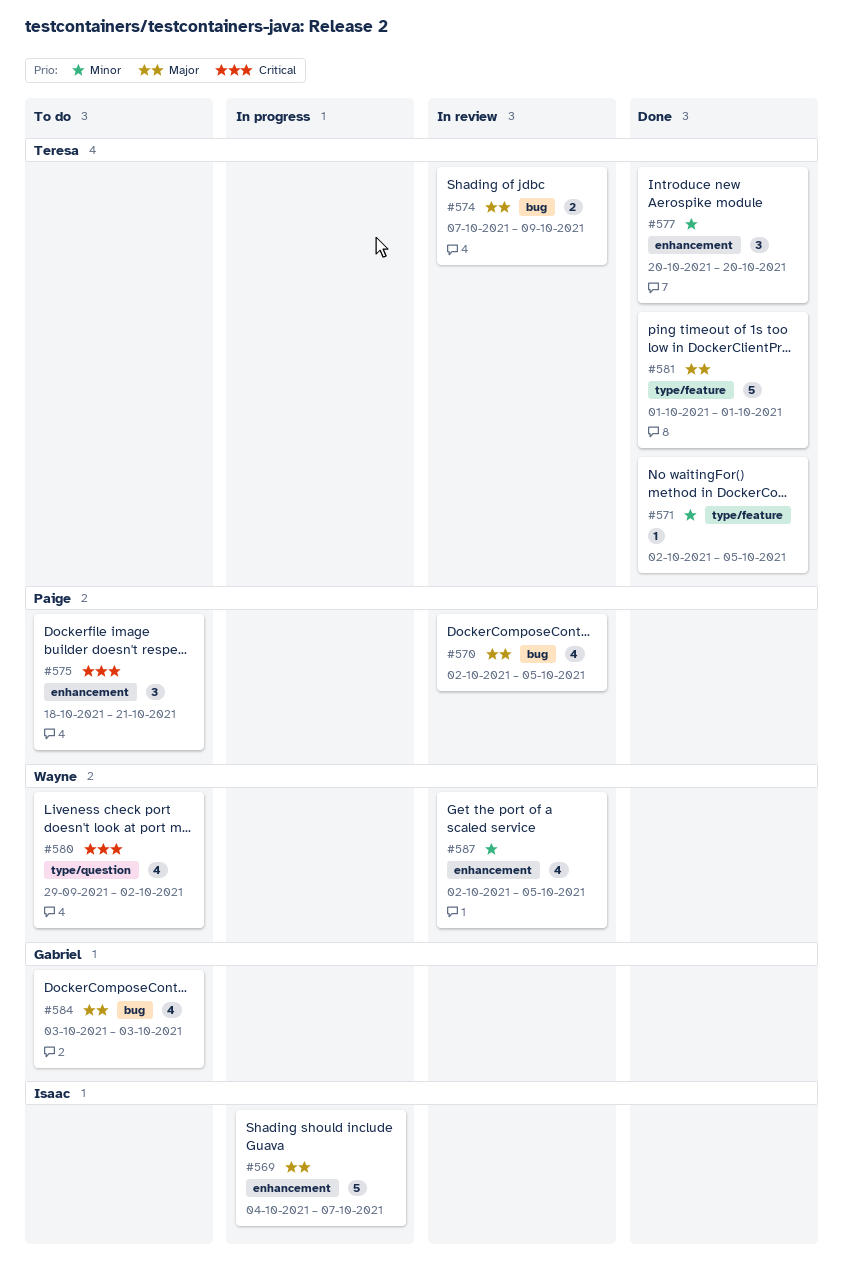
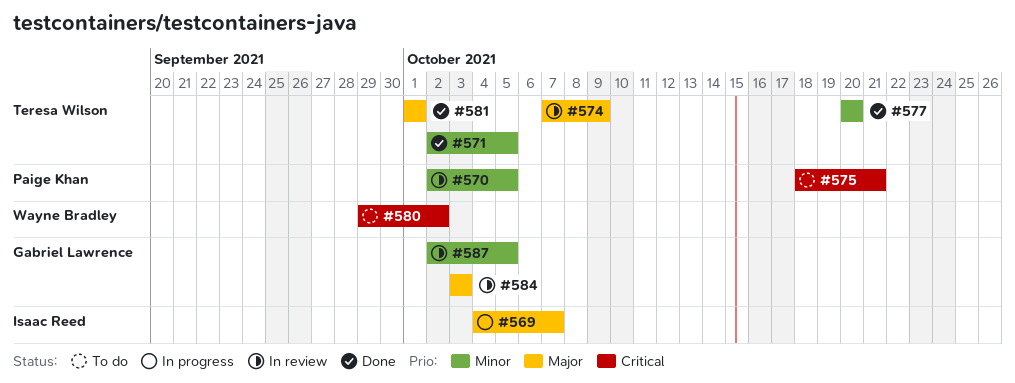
#570, priority: Major -> Minor
#584, status: To do -> In review
#587, owner: Wayne Bradley -> Gabriel Lawrence

